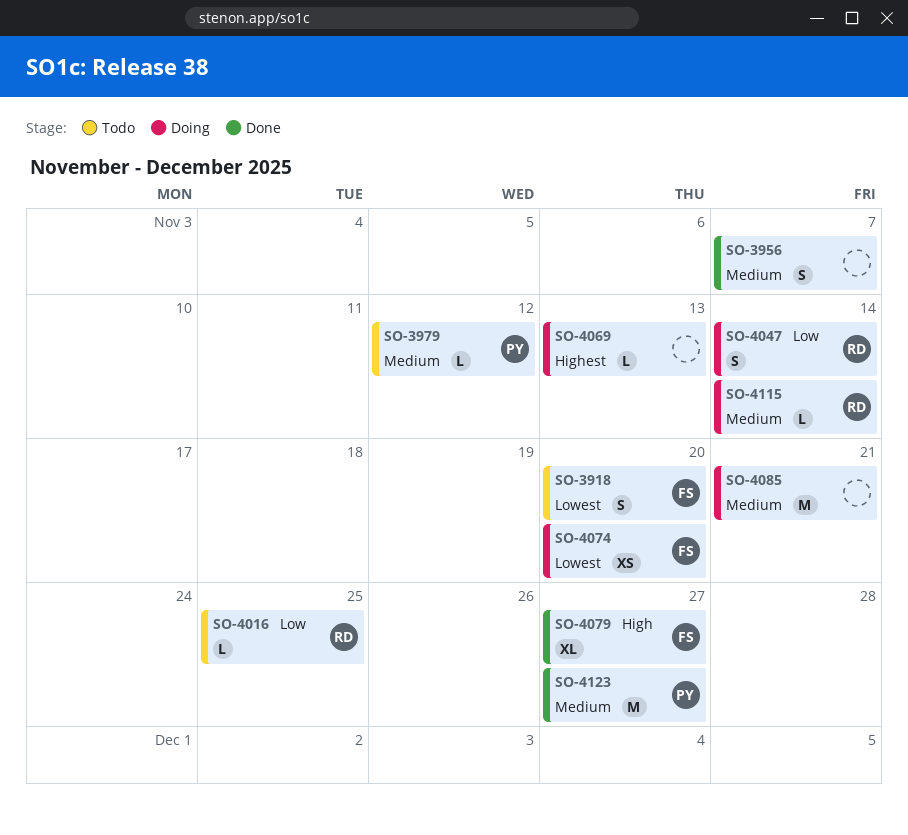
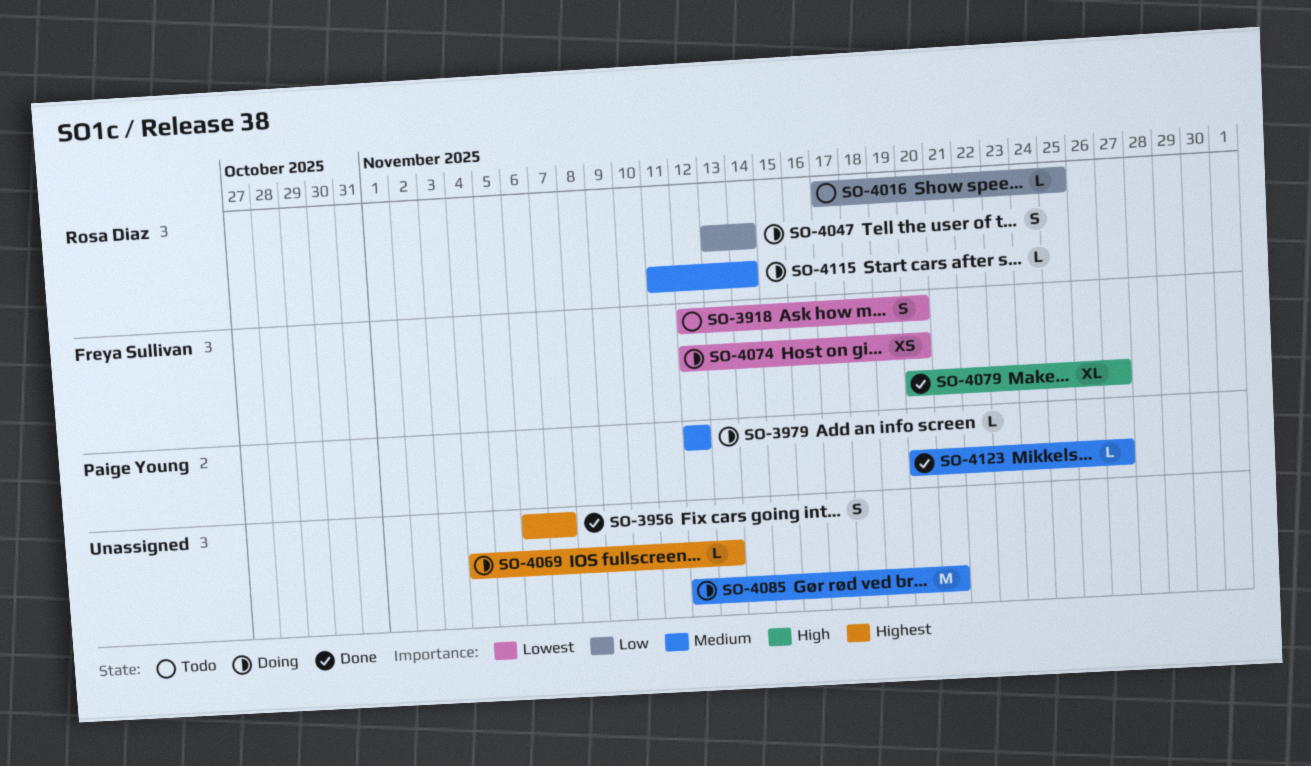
SO-3956, priority: Medium -> Highest
SO-3979, status: Todo -> Doing
SO-4123, estimate: M -> L

